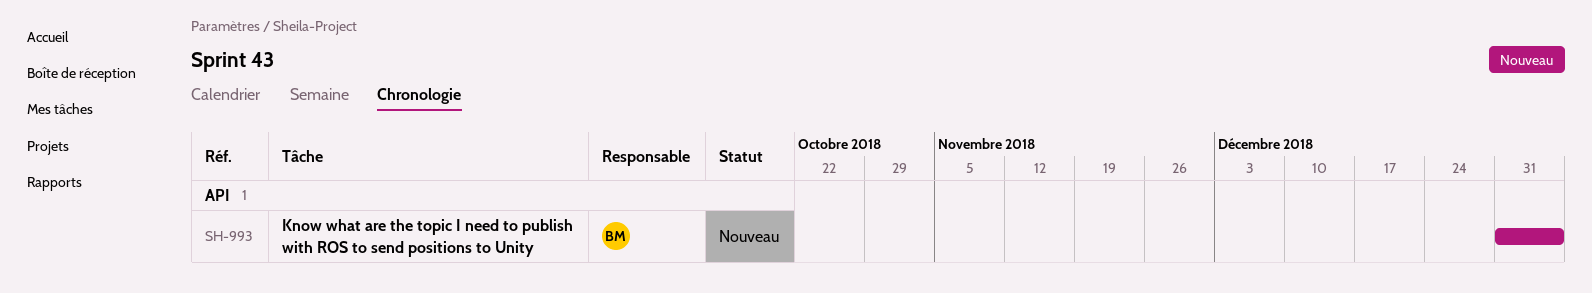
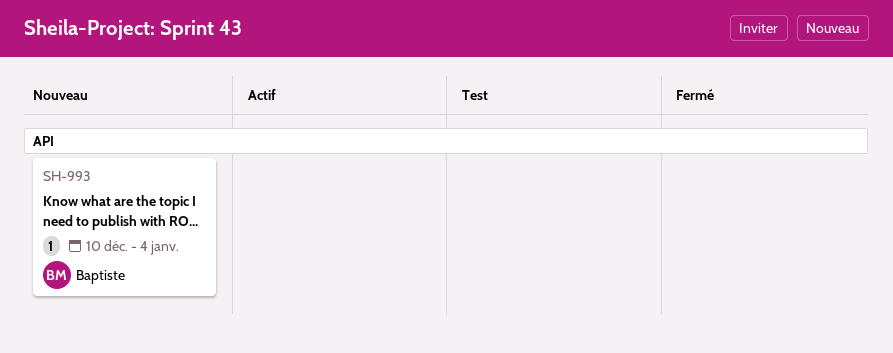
SH-993, start: Dec 31 -> Dec 10

